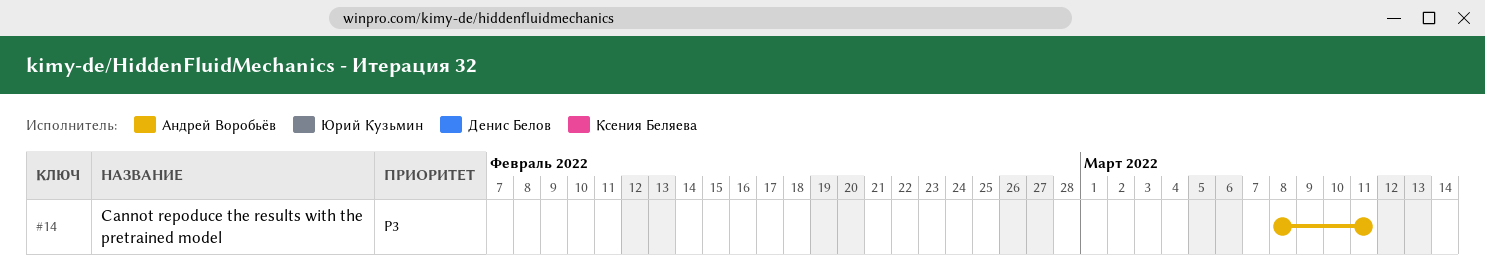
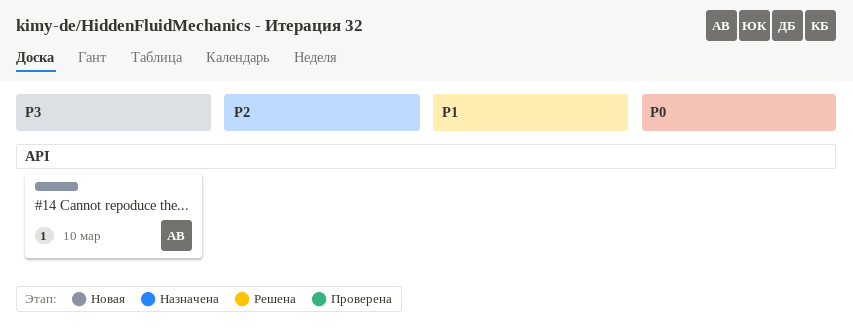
#14, due: Mar 11 -> Mar 10

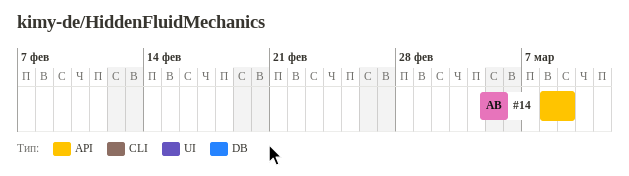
#14, due: Mar 10 -> Mar 9

